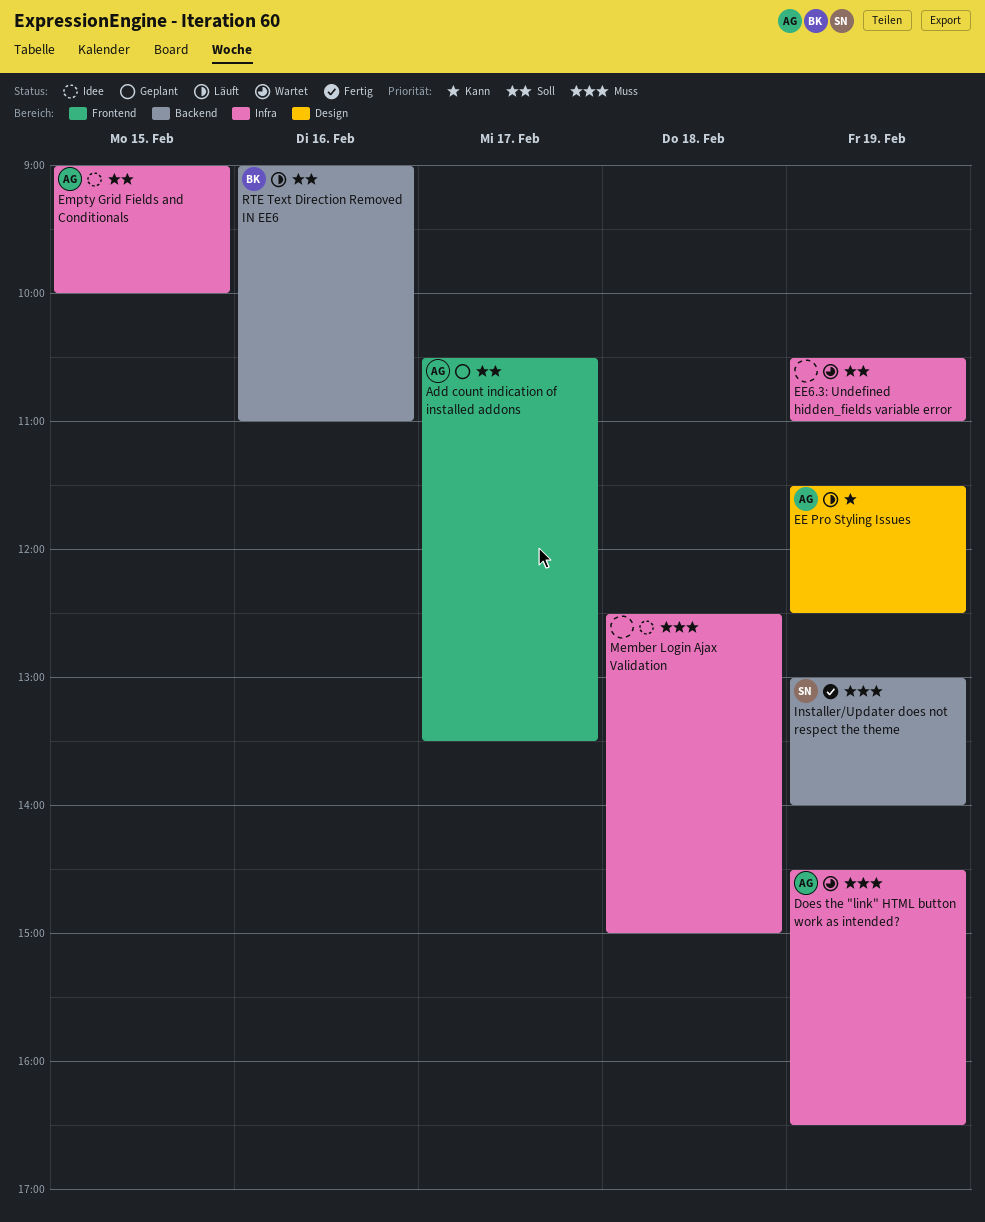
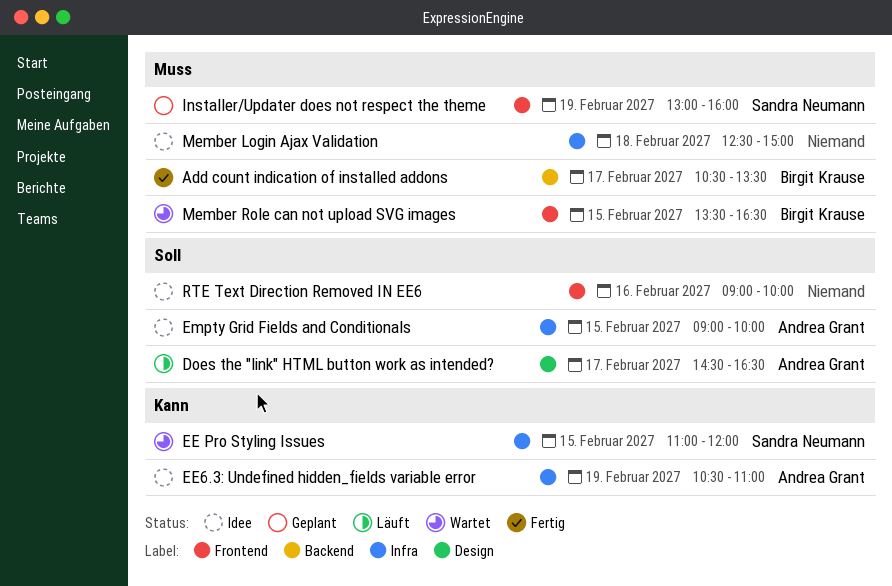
Add count indication of installed addons, status: Geplant -> Fertig
Add count indication of installed addons, owner: Andrea Grant -> Birgit Krause
Add count indication of installed addons, priority: Soll -> Muss
Add count indication of installed addons, label: Frontend -> Backend
Does the "link" HTML button work as intended?, status: Wartet -> Läuft
Does the "link" HTML button work as intended?, priority: Muss -> Soll
Does the "link" HTML button work as intended?, label: Infra -> Design
Does the "link" HTML button work as intended?, day: Feb 19 -> Feb 17
EE Pro Styling Issues, status: Läuft -> Wartet
EE Pro Styling Issues, owner: Andrea Grant -> Sandra Neumann
EE Pro Styling Issues, label: Design -> Infra
EE Pro Styling Issues, day: Feb 19 -> Feb 15
EE Pro Styling Issues, begins: 11:30 -> 11:00
EE Pro Styling Issues, ends: 12:30 -> 12:00
EE6.3: Undefined hidden_fields variable error, status: Wartet -> Idee
EE6.3: Undefined hidden_fields variable error, owner: none -> Andrea Grant
EE6.3: Undefined hidden_fields variable error, priority: Soll -> Kann
Installer/Updater does not respect the theme, status: Fertig -> Geplant
Installer/Updater does not respect the theme, label: Backend -> Frontend
Installer/Updater does not respect the theme, ends: 14:00 -> 16:00
Member Role can not upload SVG images: none -> present
RTE Text Direction Removed IN EE6, status: Läuft -> Idee
RTE Text Direction Removed IN EE6, owner: Birgit Krause -> none
RTE Text Direction Removed IN EE6, label: Backend -> Frontend
RTE Text Direction Removed IN EE6, ends: 11:00 -> 10:00

